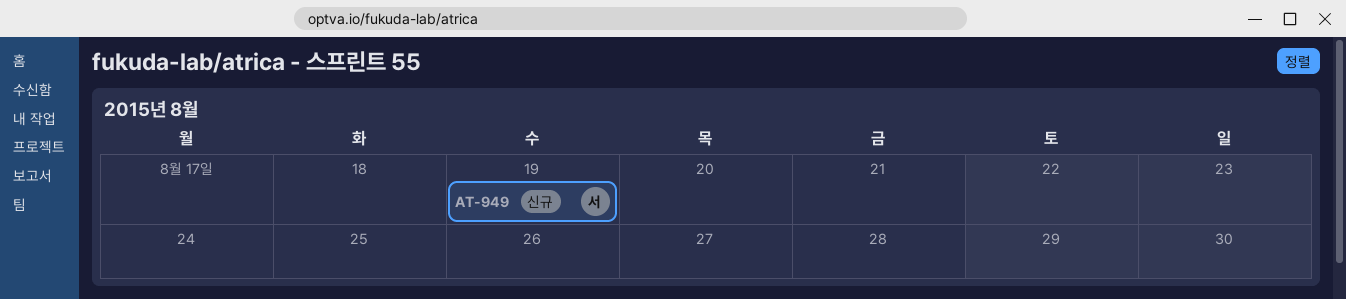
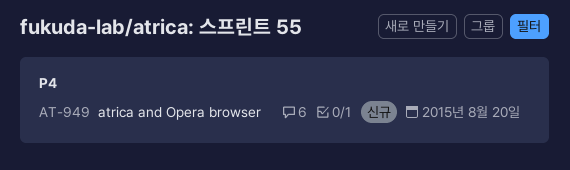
AT-949, due: Aug 19 -> Aug 20

